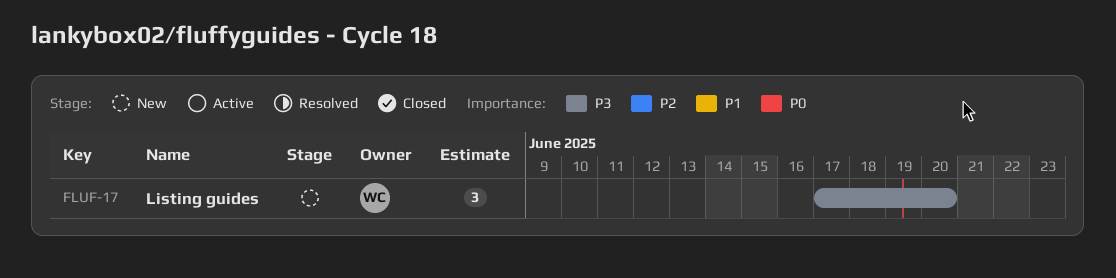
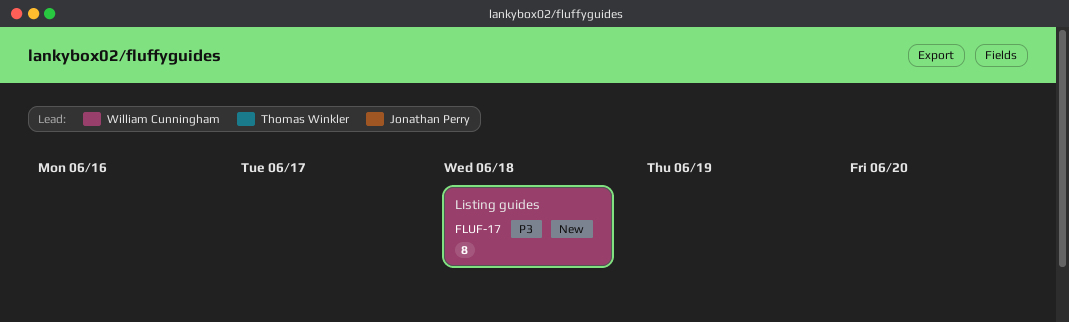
FLUF-17, estimate: 3 -> 8
FLUF-17, due: Jun 20 -> Jun 18

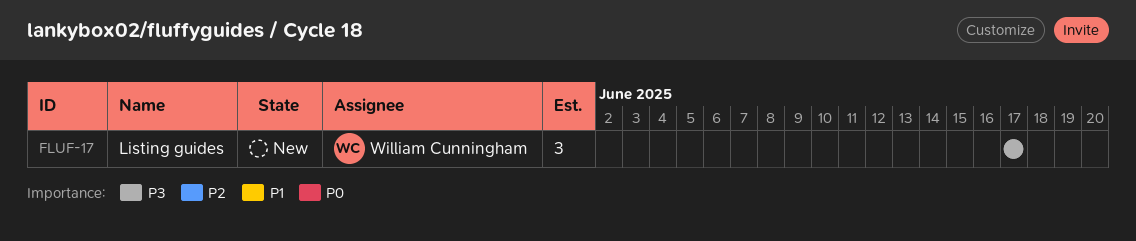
FLUF-17, estimate: 8 -> 3
FLUF-17, due: Jun 18 -> Jun 17

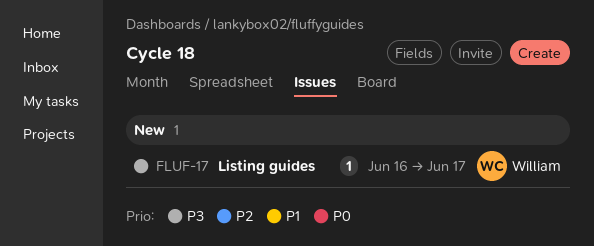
FLUF-17, estimate: 3 -> 1
FLUF-17, start: Jun 17 -> Jun 16

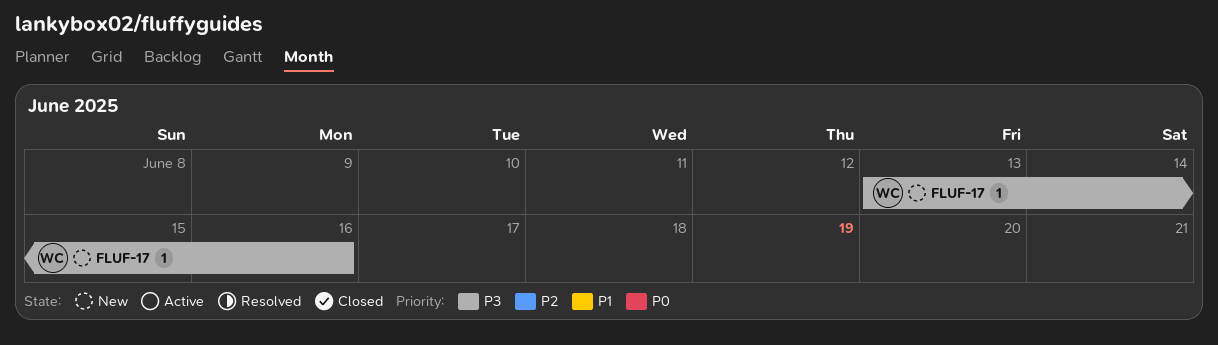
FLUF-17, start: Jun 16 -> Jun 13
FLUF-17, due: Jun 17 -> Jun 16

